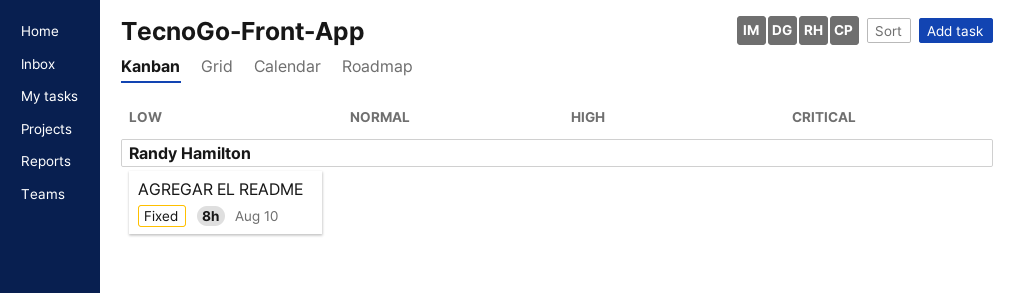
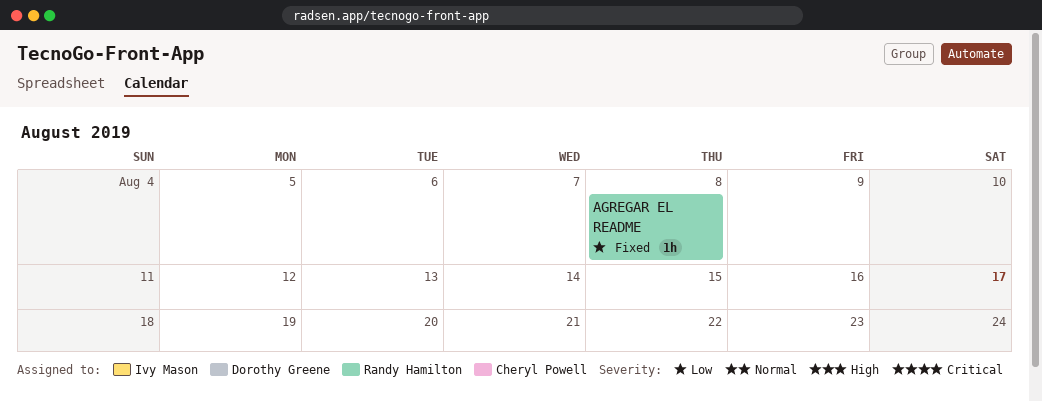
AGREGAR EL README, estimate: 8h -> 1h
AGREGAR EL README, due: Aug 10 -> Aug 8

